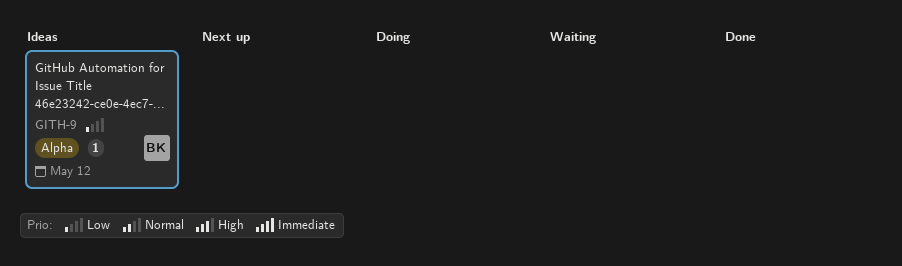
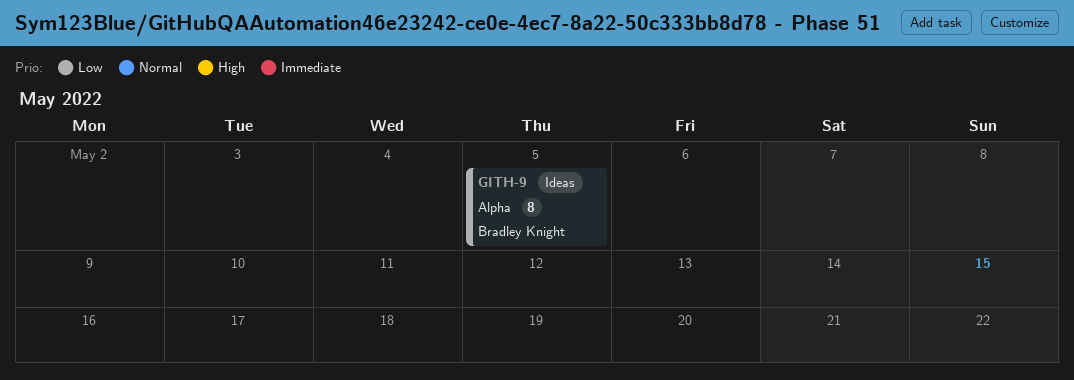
GITH-9, estimate: 1 -> 8
GITH-9, due: May 12 -> May 5

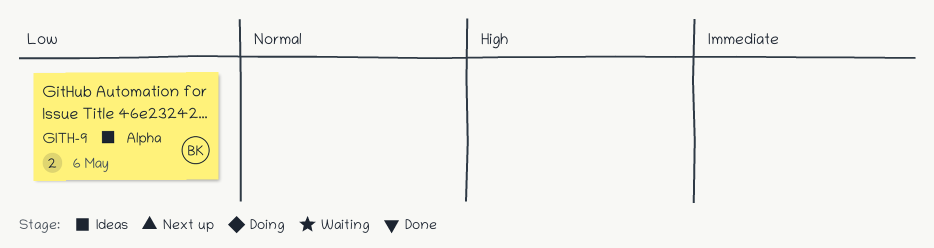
GITH-9, estimate: 8 -> 2
GITH-9, due: May 5 -> May 6

